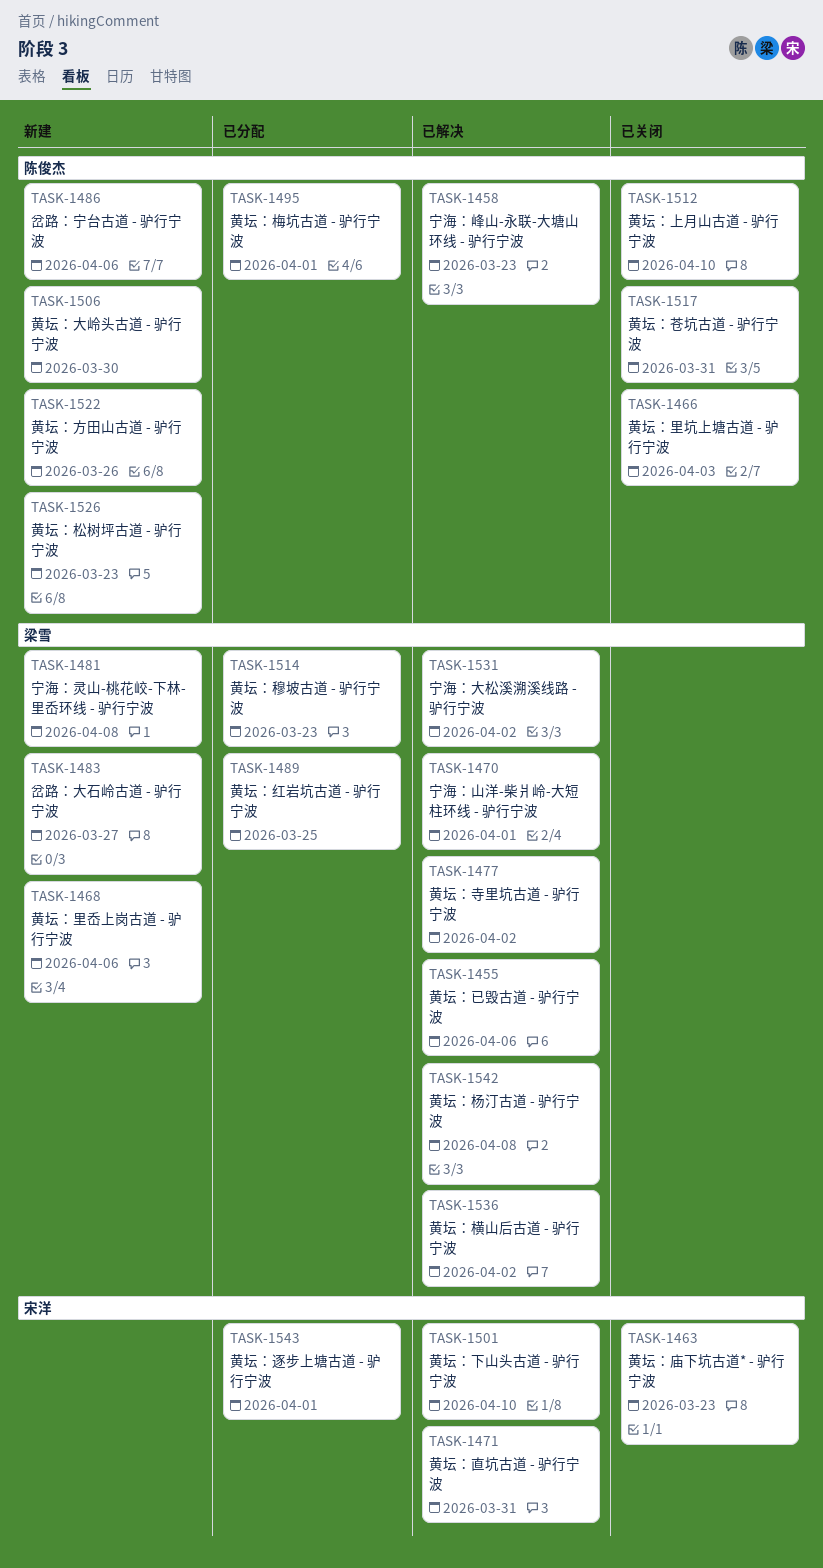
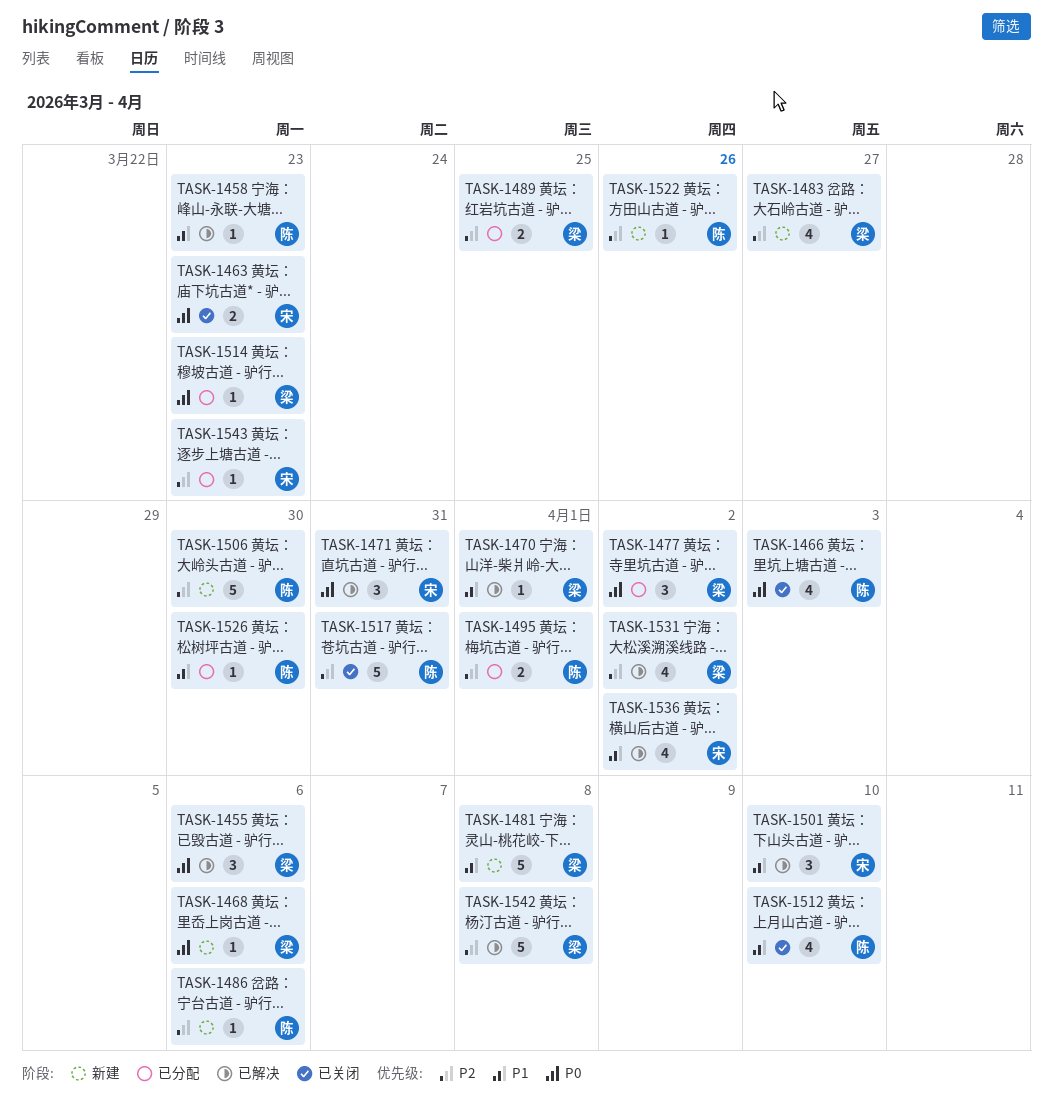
TASK-1477, status: 已解决 -> 已分配
TASK-1526, status: 新建 -> 已分配
TASK-1526, due: Mar 23 -> Mar 30
TASK-1536, owner: 梁雪 -> 宋洋
TASK-1543, due: Apr 1 -> Mar 23

